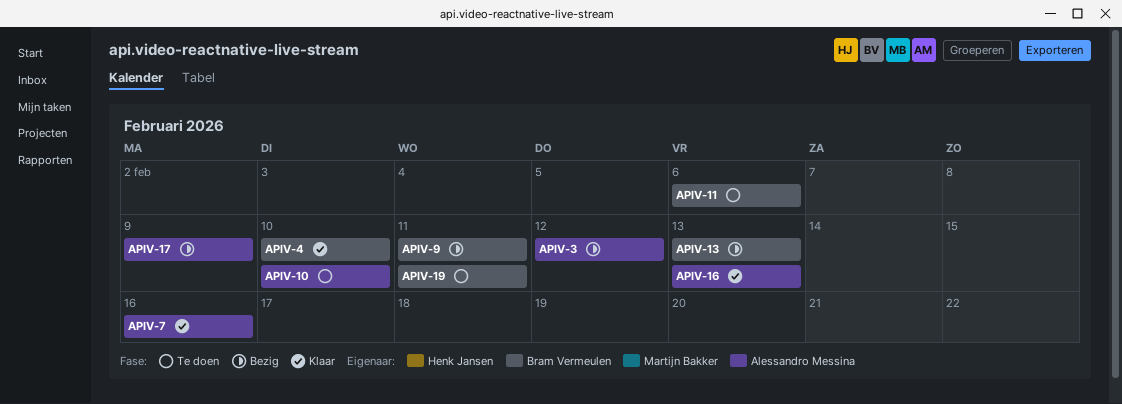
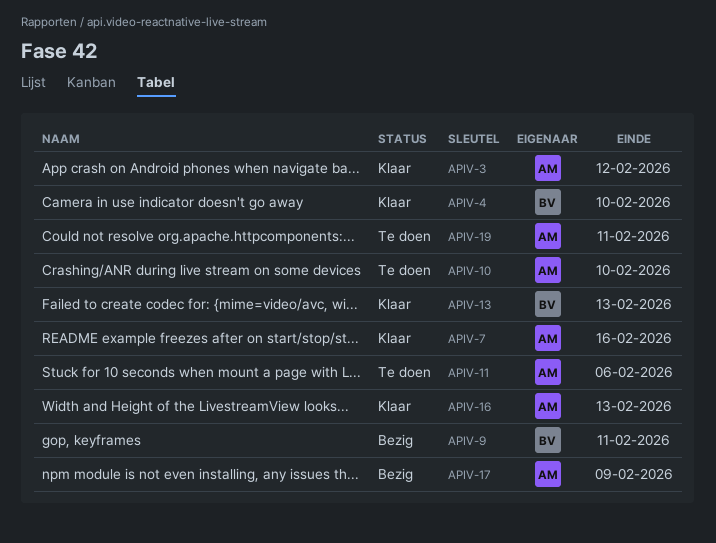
APIV-3, status: Bezig -> Klaar
APIV-11, owner: Bram Vermeulen -> Alessandro Messina
APIV-13, status: Bezig -> Klaar
APIV-19, owner: Bram Vermeulen -> Alessandro Messina

